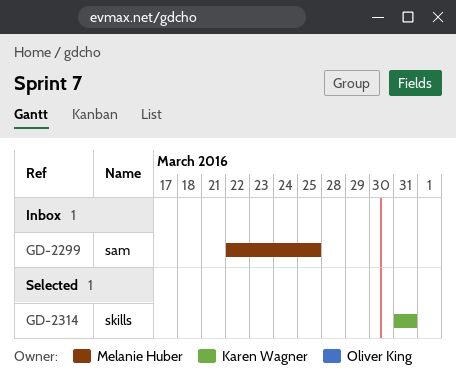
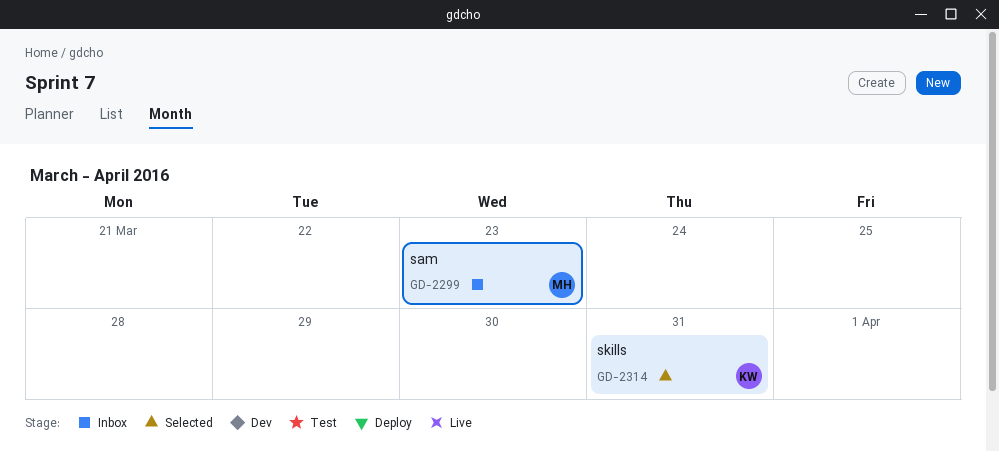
GD-2299, due: Mar 25 -> Mar 23

